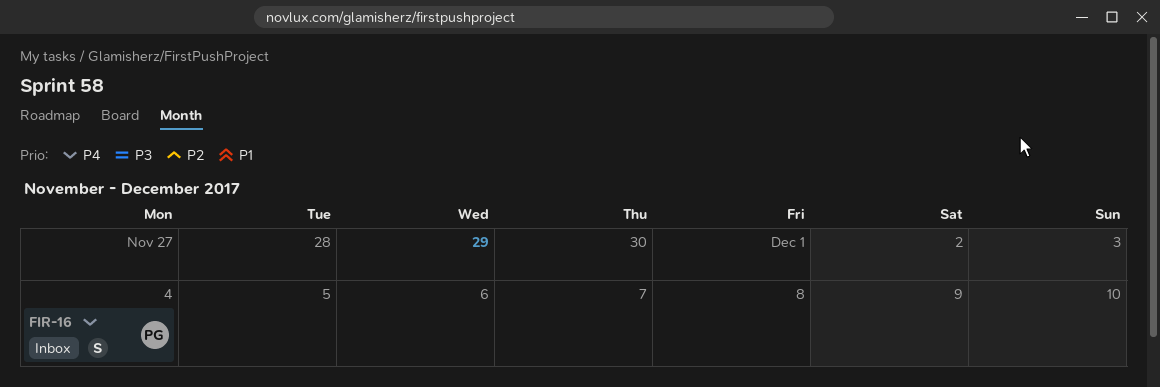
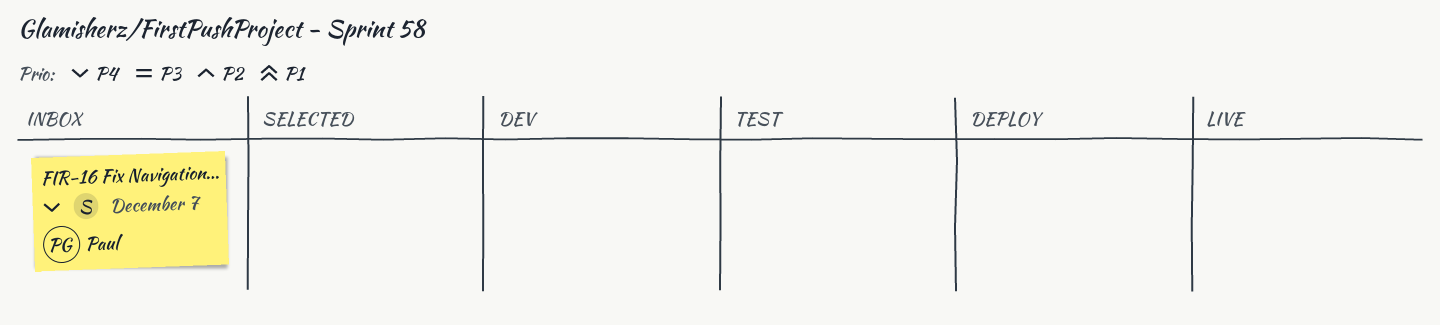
FIR-16, due: Dec 4 -> Dec 7

